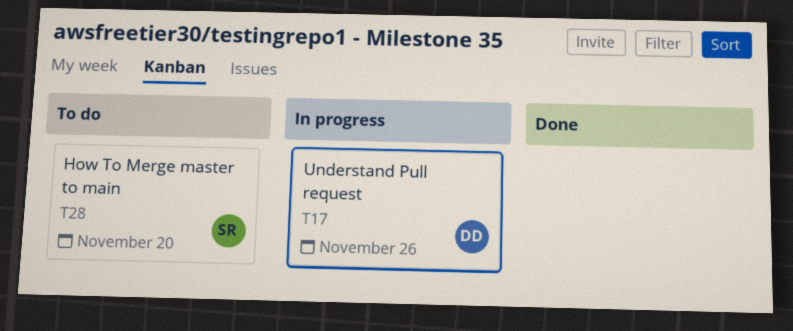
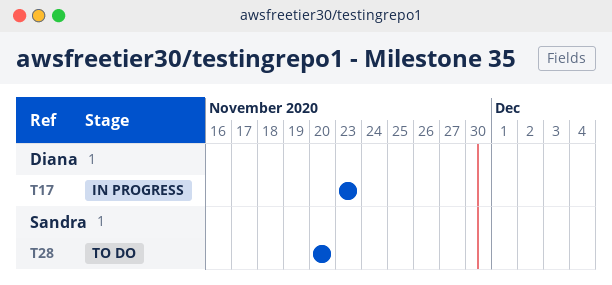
T17, due: Nov 26 -> Nov 23

